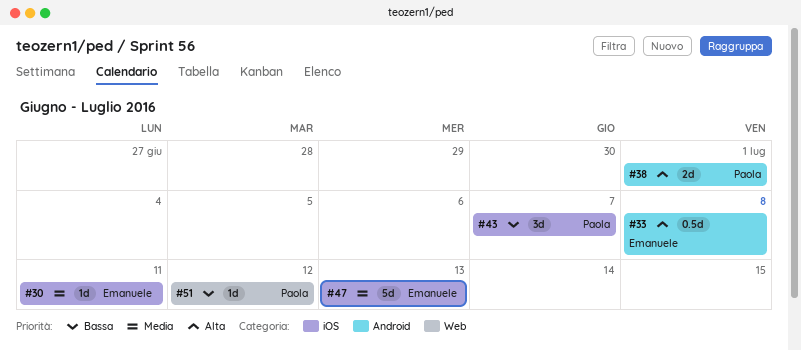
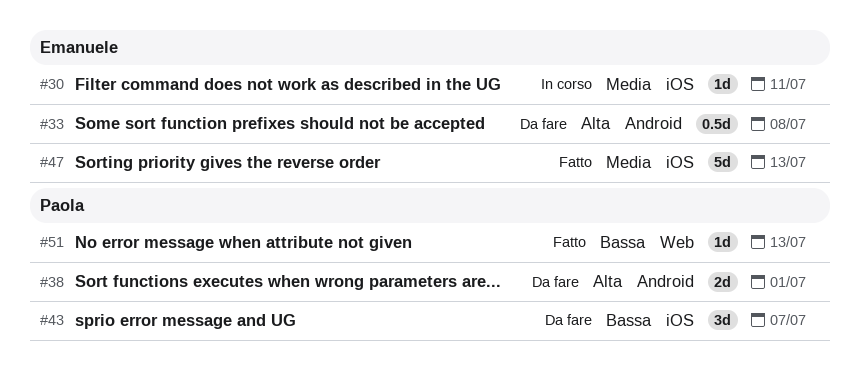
#51, due: Jul 12 -> Jul 13

